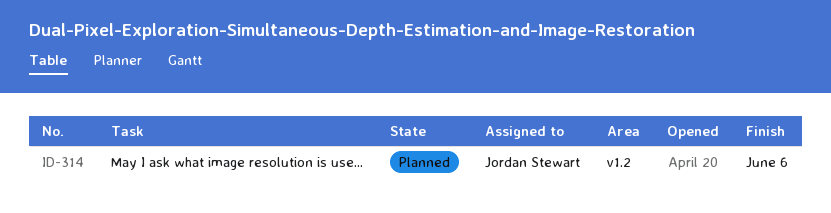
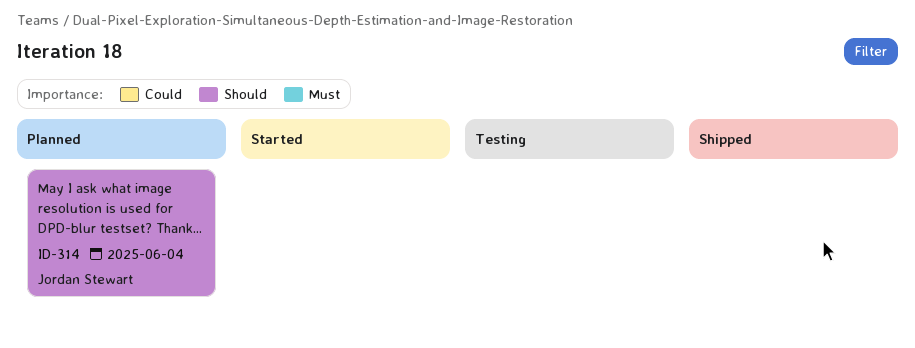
ID-314, due: Jun 6 -> Jun 4

